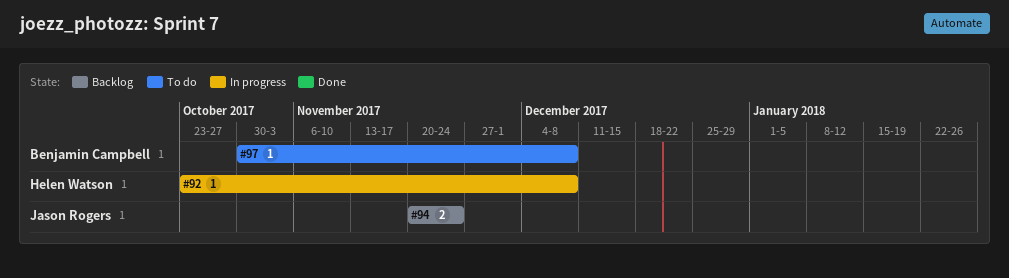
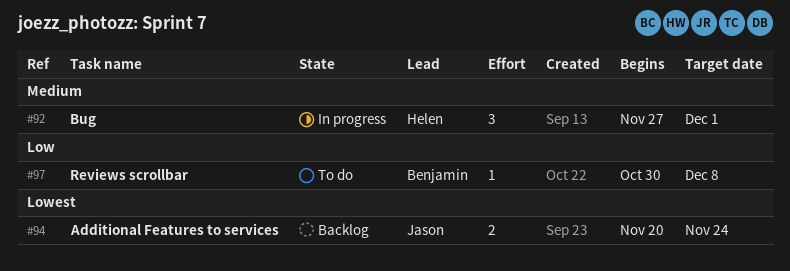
#92, estimate: 1 -> 3
#92, start: Oct 23 -> Nov 27
#92, due: Dec 8 -> Dec 1

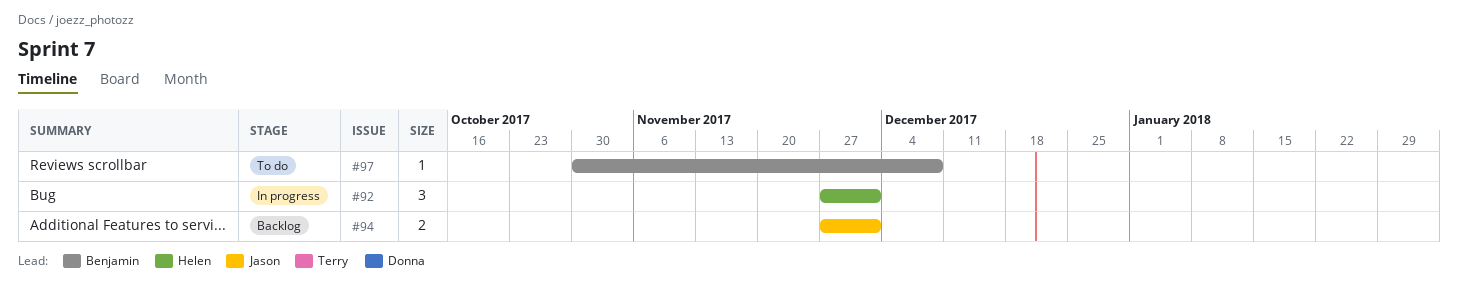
#94, start: Nov 20 -> Nov 27
#94, due: Nov 24 -> Dec 1

